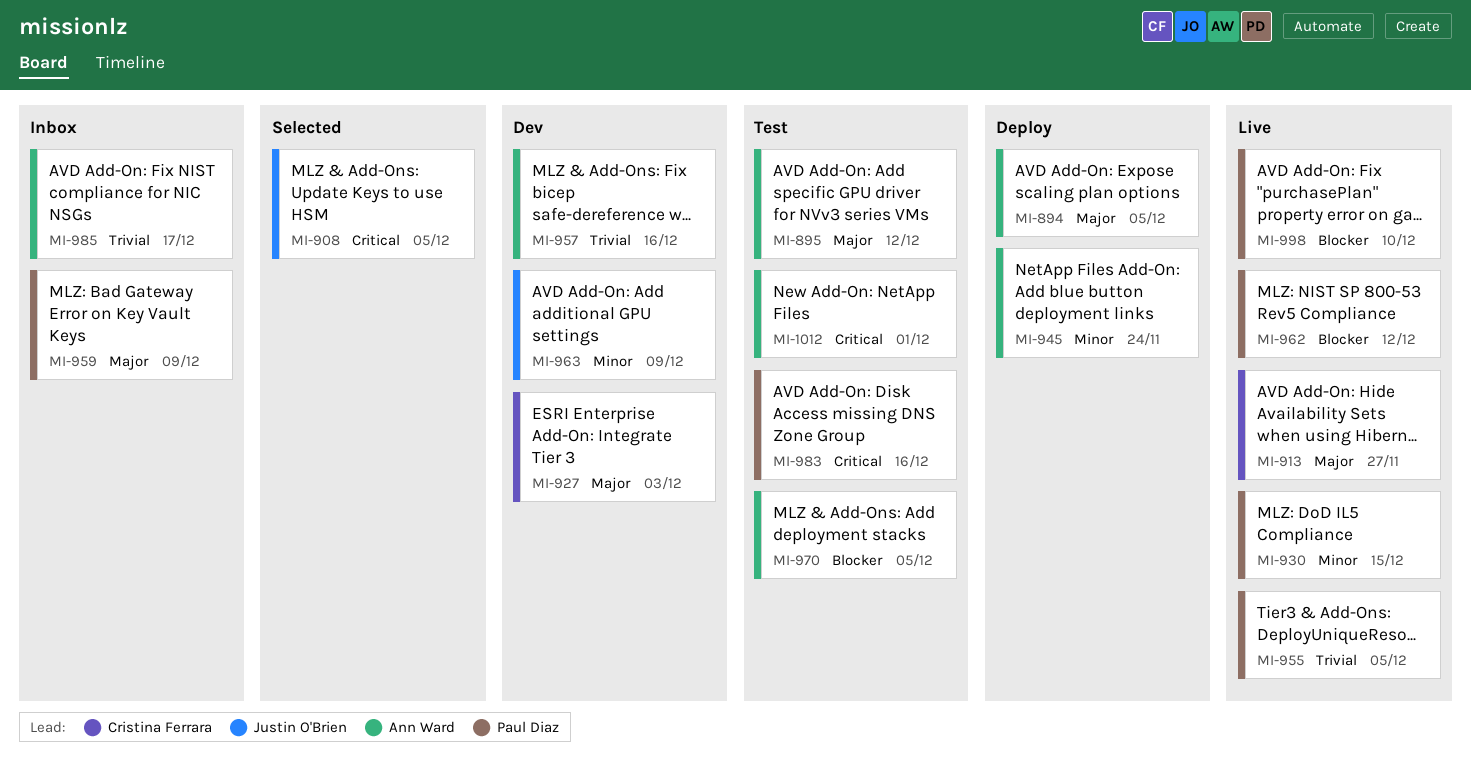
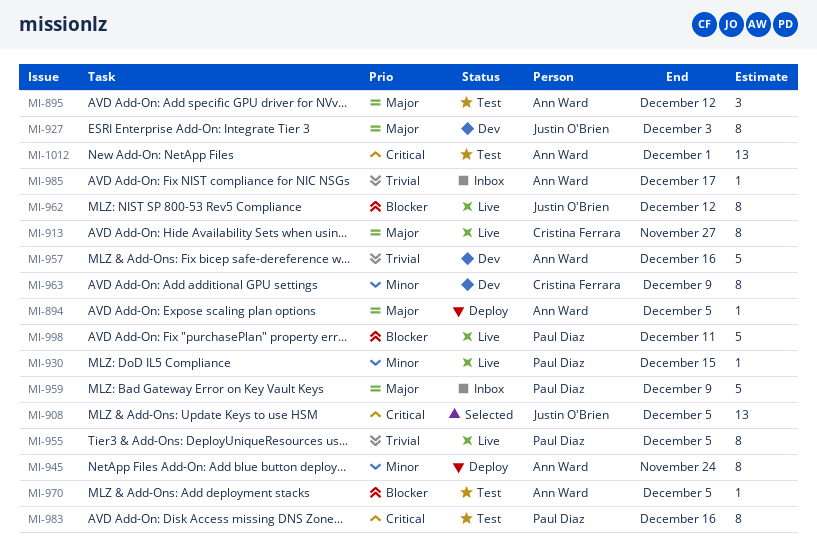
MI-927, owner: Cristina Ferrara -> Justin O'Brien
MI-962, owner: Paul Diaz -> Justin O'Brien
MI-963, owner: Justin O'Brien -> Cristina Ferrara
MI-998, due: Dec 10 -> Dec 11

